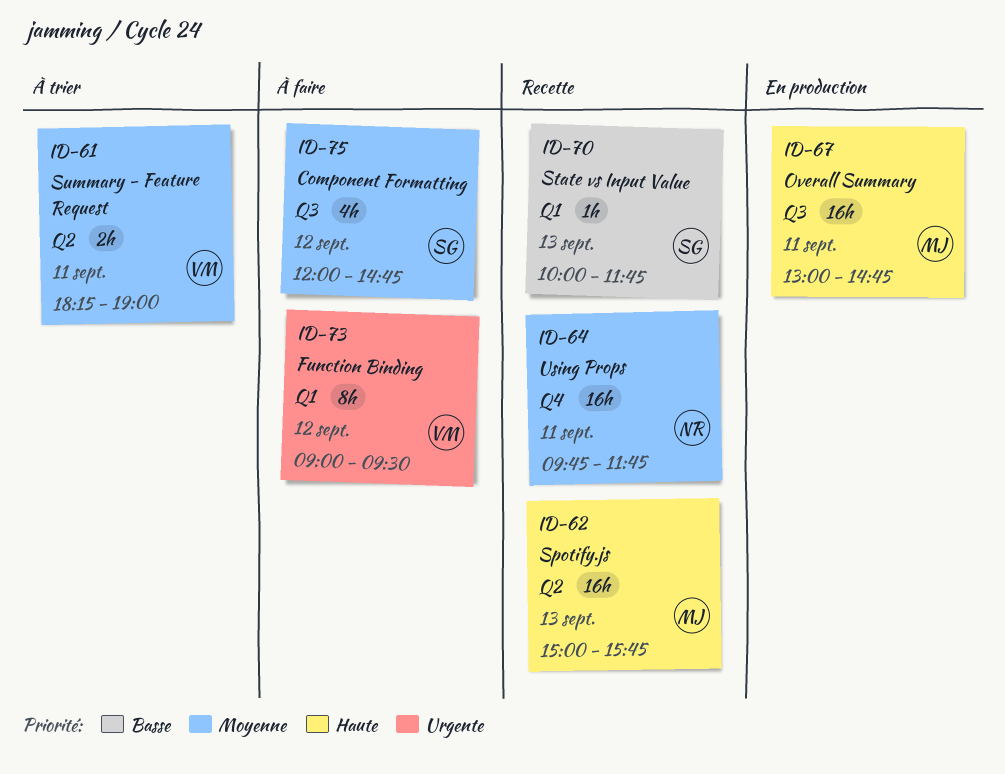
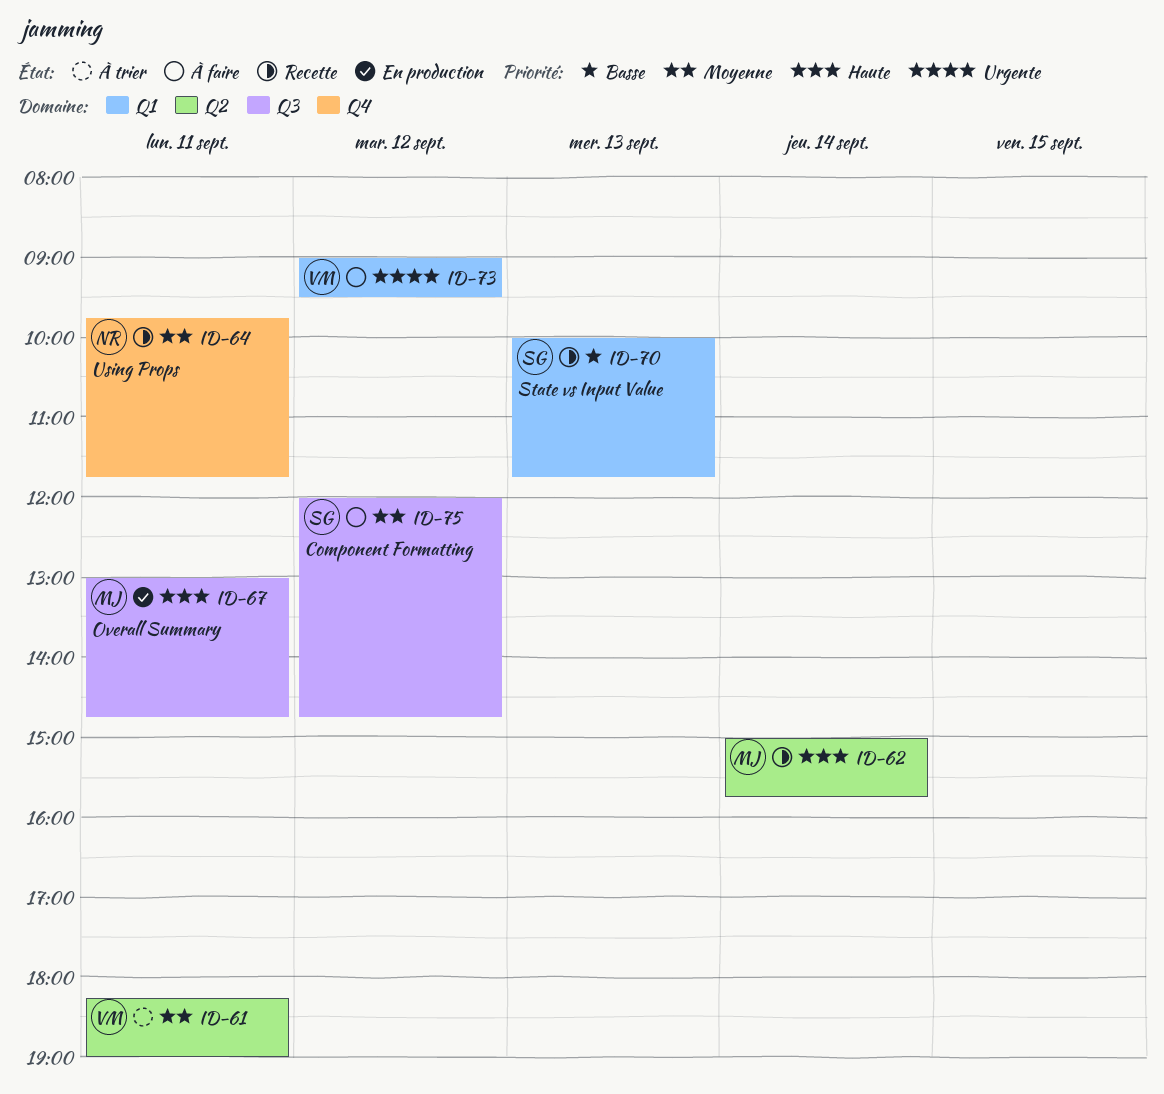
ID-62, day: Sep 13 -> Sep 14

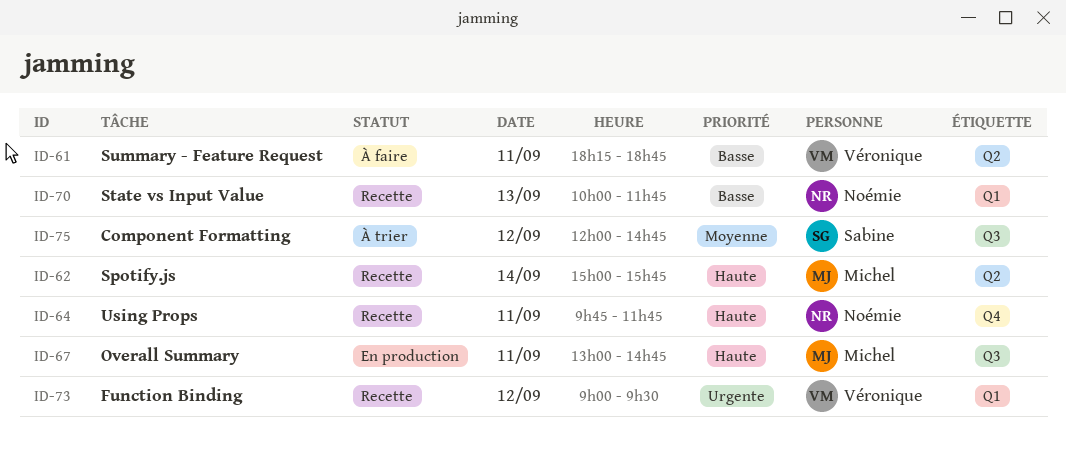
ID-61, status: À trier -> À faire
ID-61, priority: Moyenne -> Basse
ID-61, ends: 19:00 -> 18:45
ID-64, priority: Moyenne -> Haute
ID-70, owner: Sabine -> Noémie
ID-73, status: À faire -> Recette
ID-75, status: À faire -> À trier

